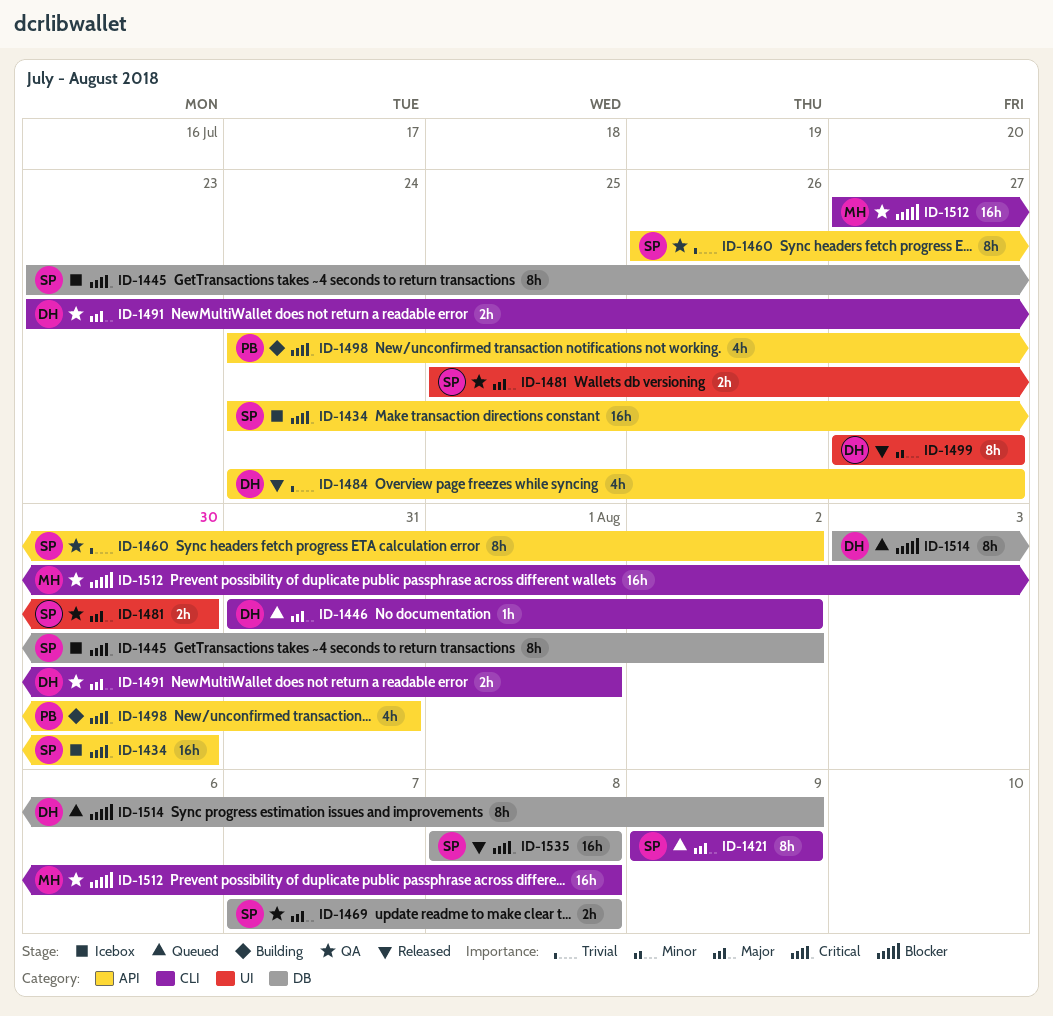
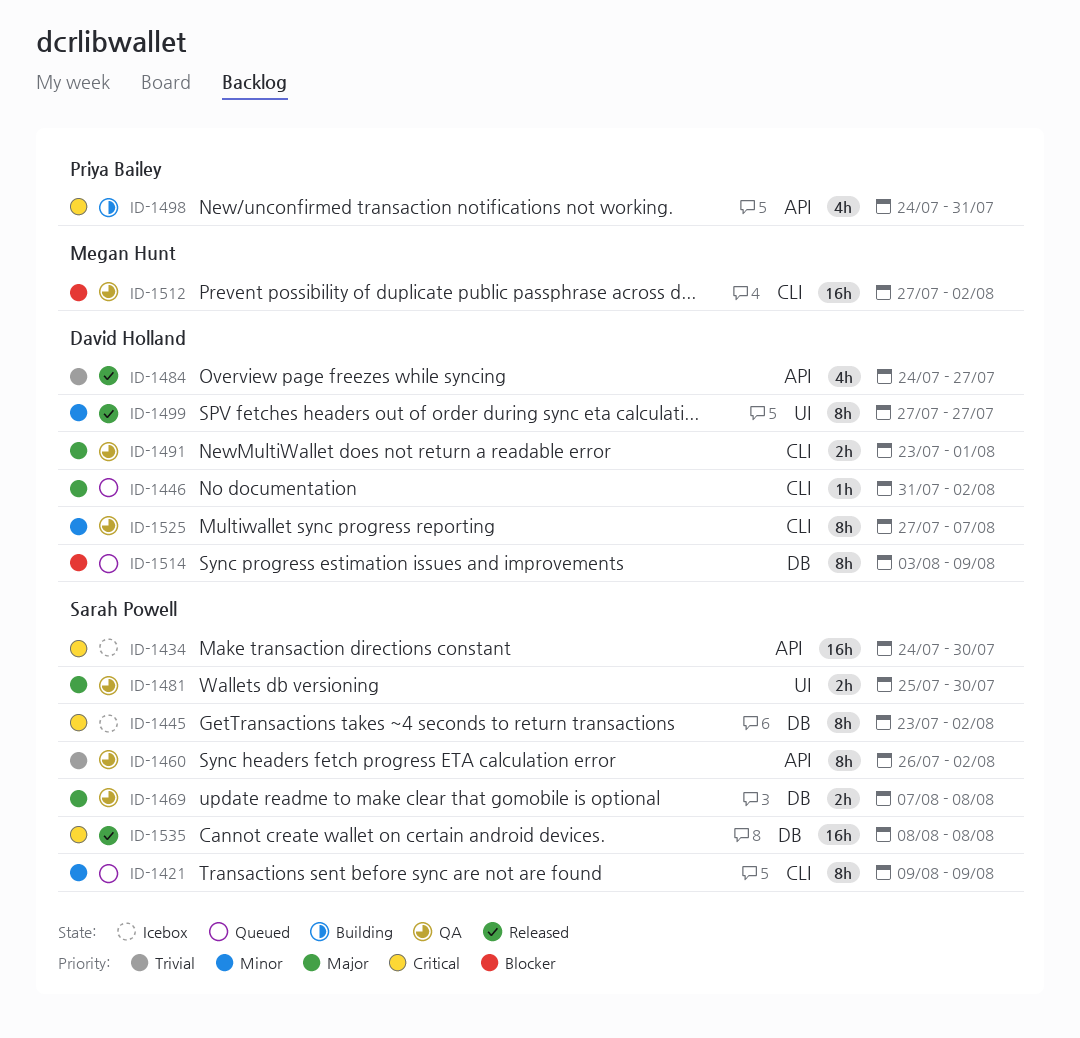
ID-1421, priority: Major -> Minor
ID-1512, due: Aug 8 -> Aug 2
ID-1525: none -> present

